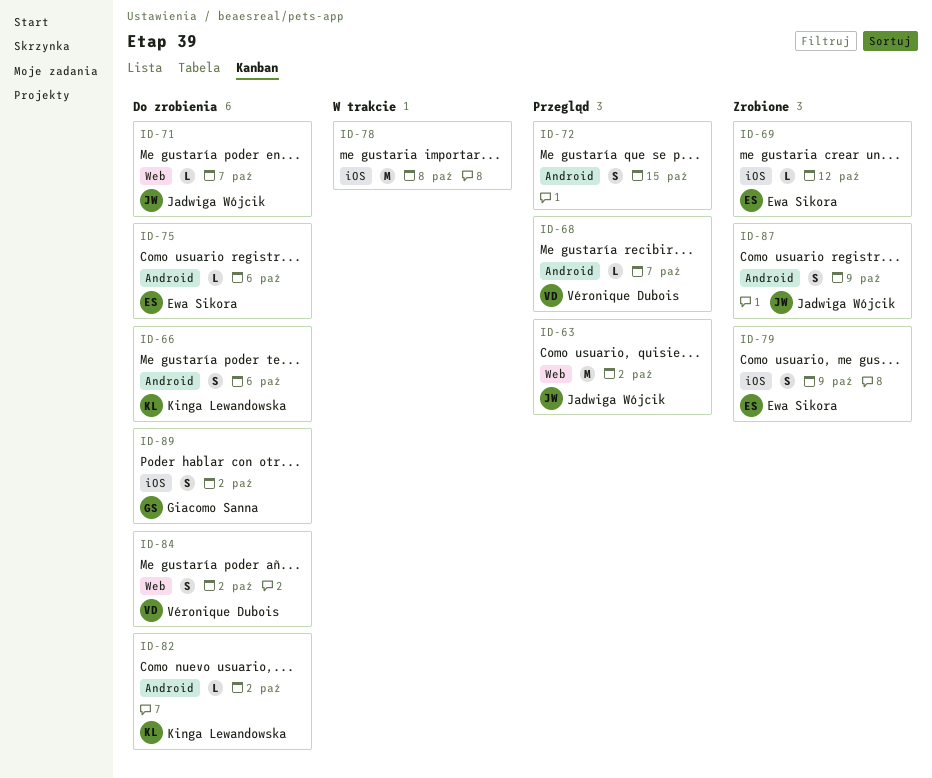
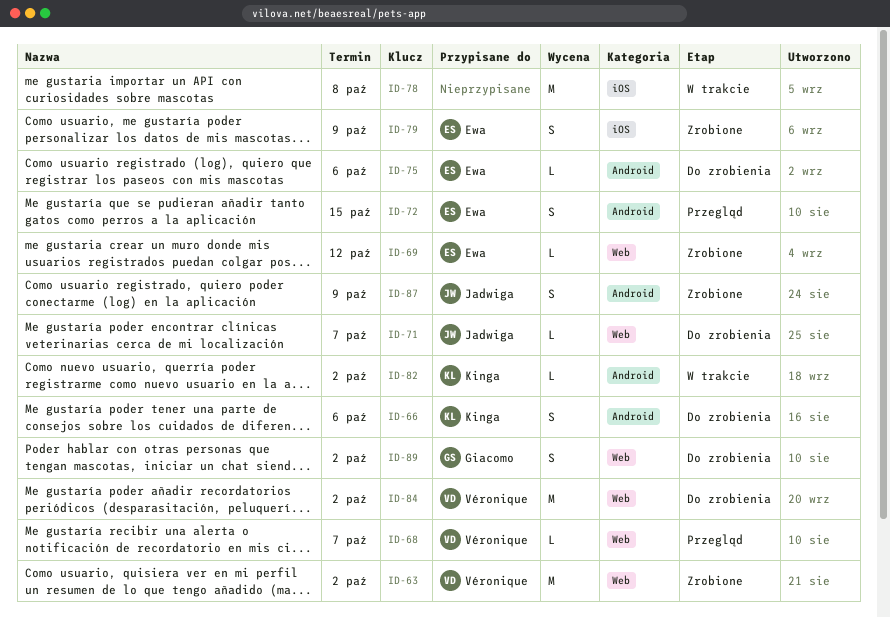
ID-63, status: Przegląd -> Zrobione
ID-63, owner: Jadwiga Wójcik -> Véronique Dubois
ID-68, label: Android -> Web
ID-69, label: iOS -> Web
ID-72, owner: none -> Ewa Sikora
ID-82, status: Do zrobienia -> W trakcie
ID-84, estimate: S -> M
ID-89, label: iOS -> Web

